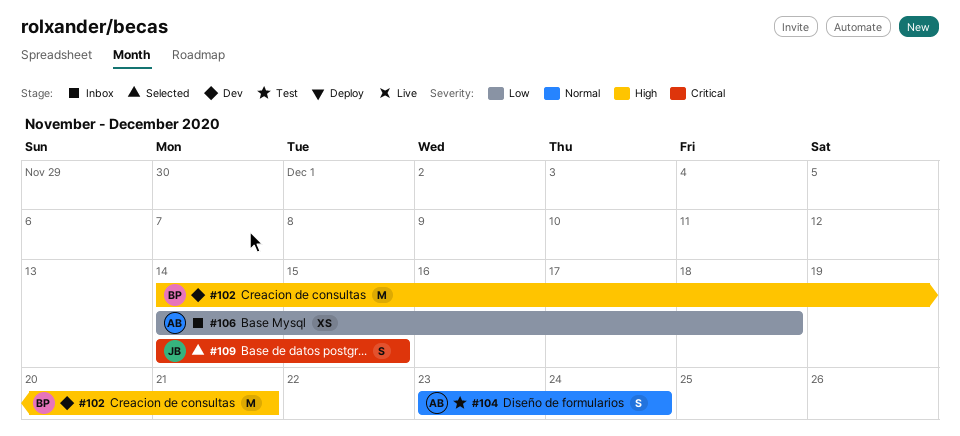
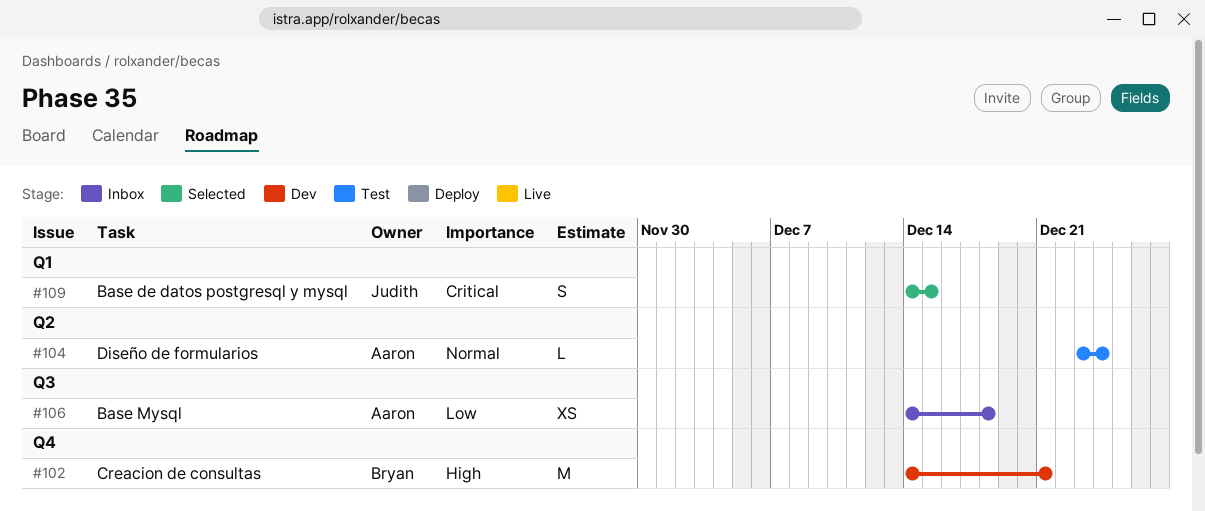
#104, estimate: S -> L

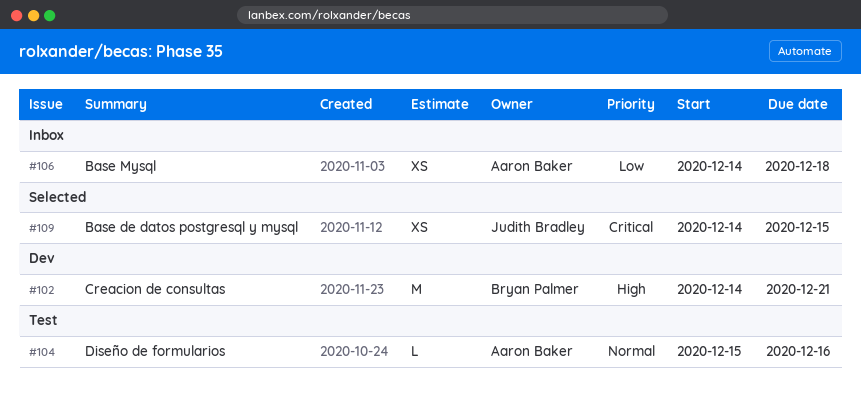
#104, start: Dec 23 -> Dec 15
#104, due: Dec 24 -> Dec 16
#109, estimate: S -> XS

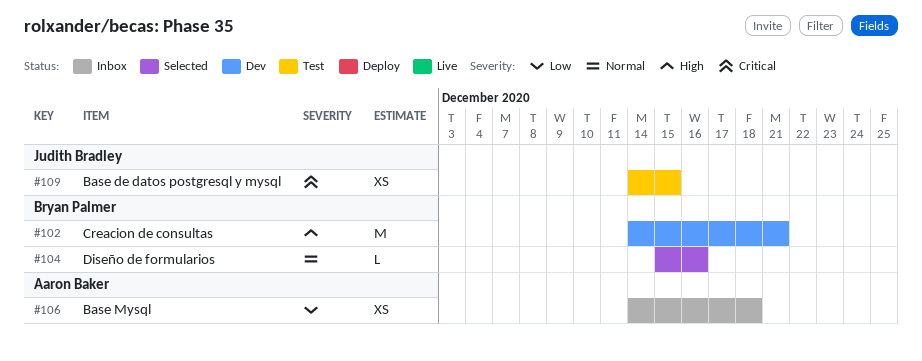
#104, status: Test -> Selected
#104, owner: Aaron Baker -> Bryan Palmer
#109, status: Selected -> Test

